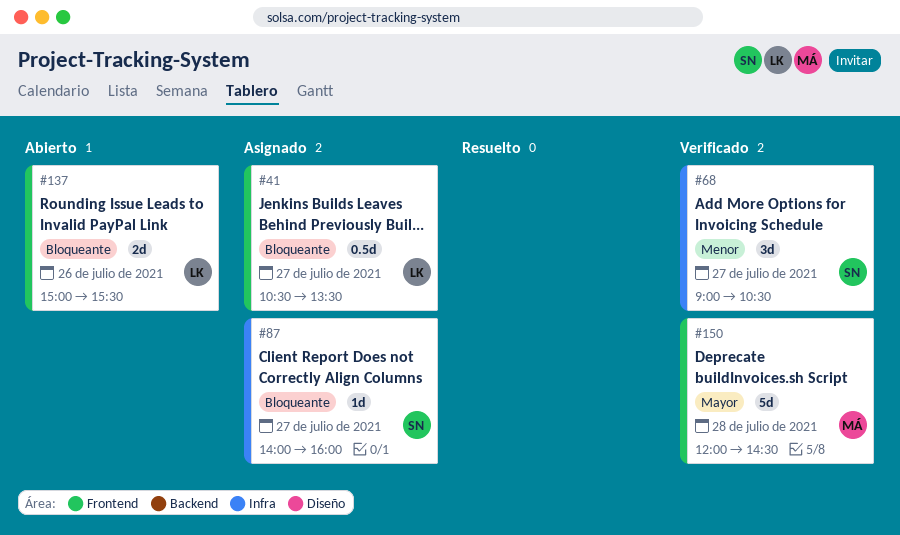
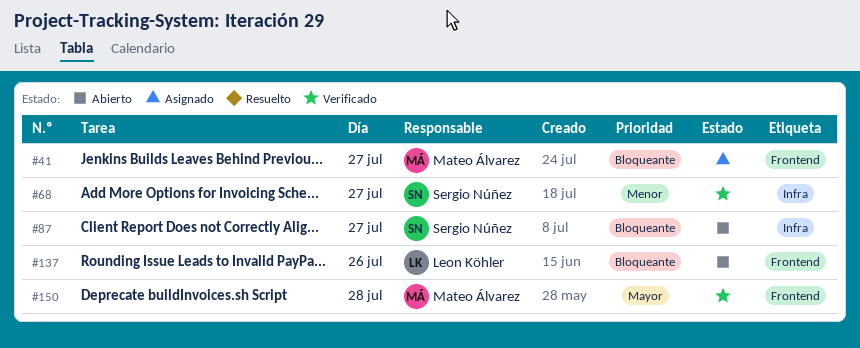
#41, owner: Leon Köhler -> Mateo Álvarez
#87, status: Asignado -> Abierto

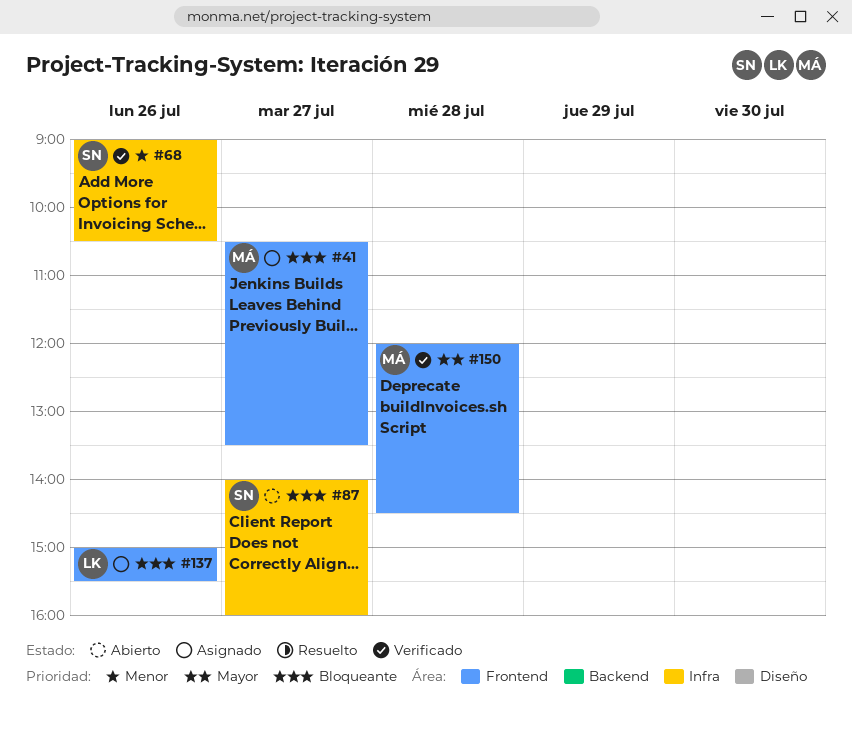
#68, day: Jul 27 -> Jul 26
#137, status: Abierto -> Asignado

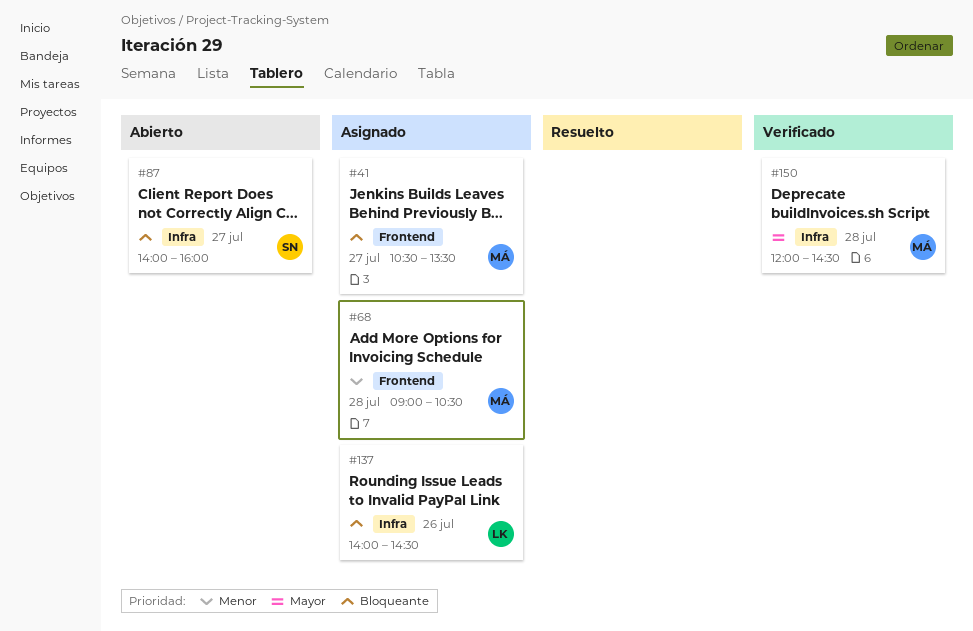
#68, status: Verificado -> Asignado
#68, owner: SN -> MÁ
#68, label: Infra -> Frontend
#68, day: Jul 26 -> Jul 28
#137, label: Frontend -> Infra
#137, begins: 15:00 -> 14:00
#137, ends: 15:30 -> 14:30
#150, label: Frontend -> Infra

